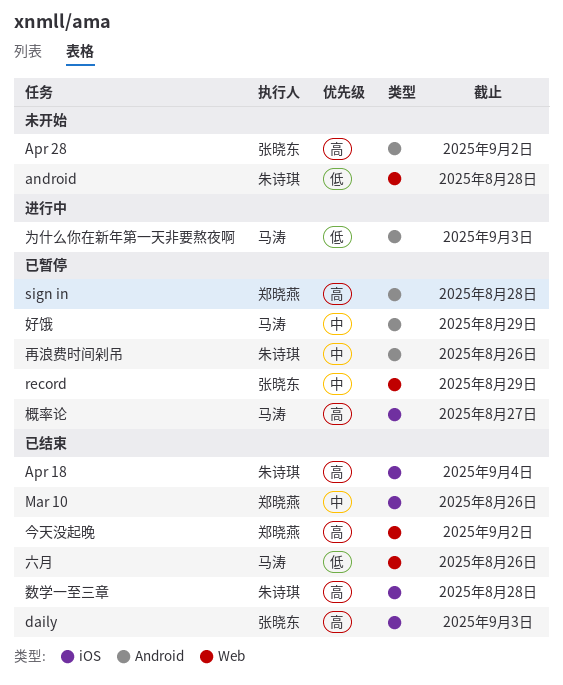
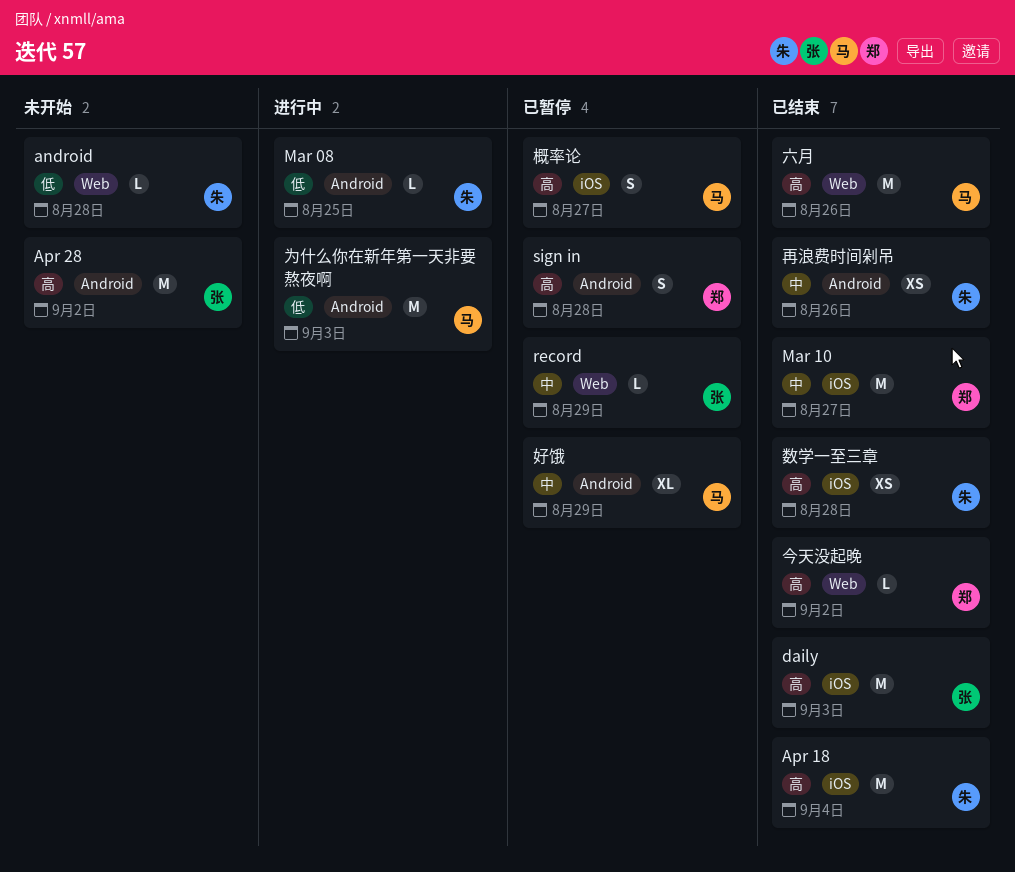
Mar 08: none -> present
Mar 10, due: Aug 26 -> Aug 27
六月, priority: 低 -> 高
再浪费时间剁吊, status: 已暂停 -> 已结束

